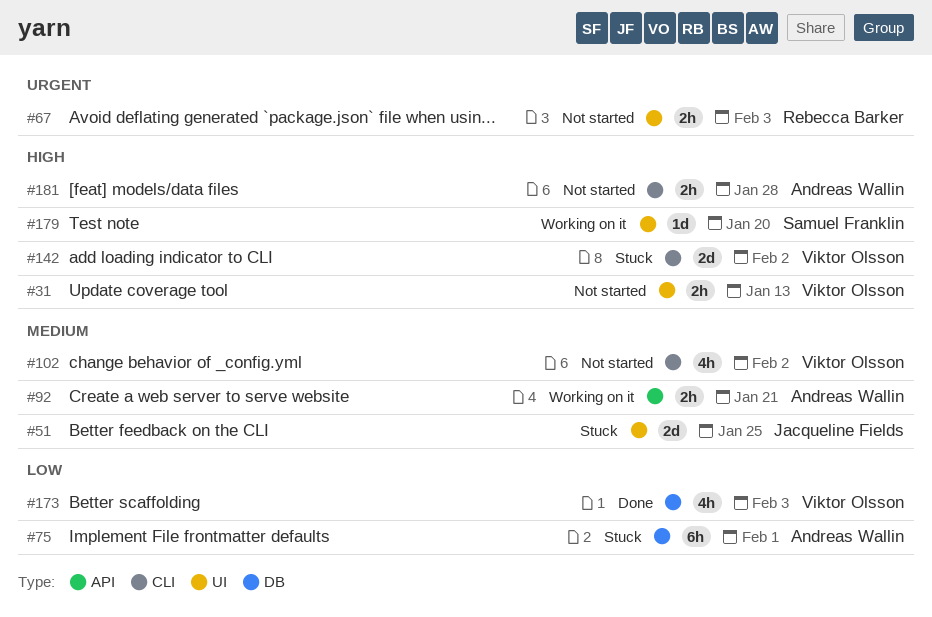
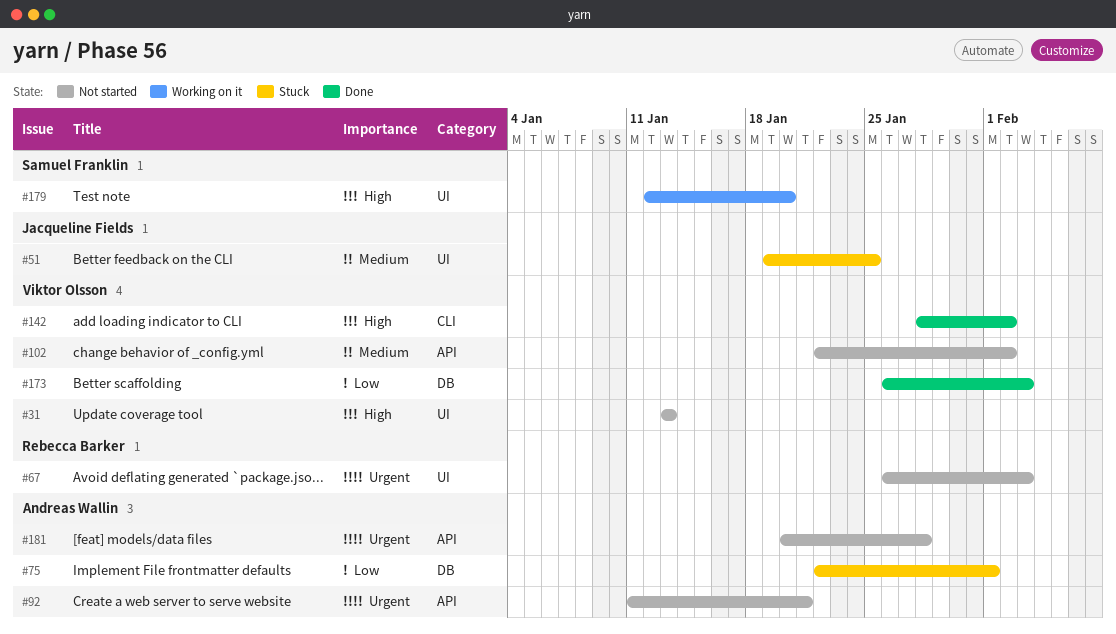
#92, status: Working on it -> Not started
#92, priority: Medium -> Urgent
#102, label: CLI -> API
#142, status: Stuck -> Done
#181, priority: High -> Urgent
#181, label: CLI -> API

